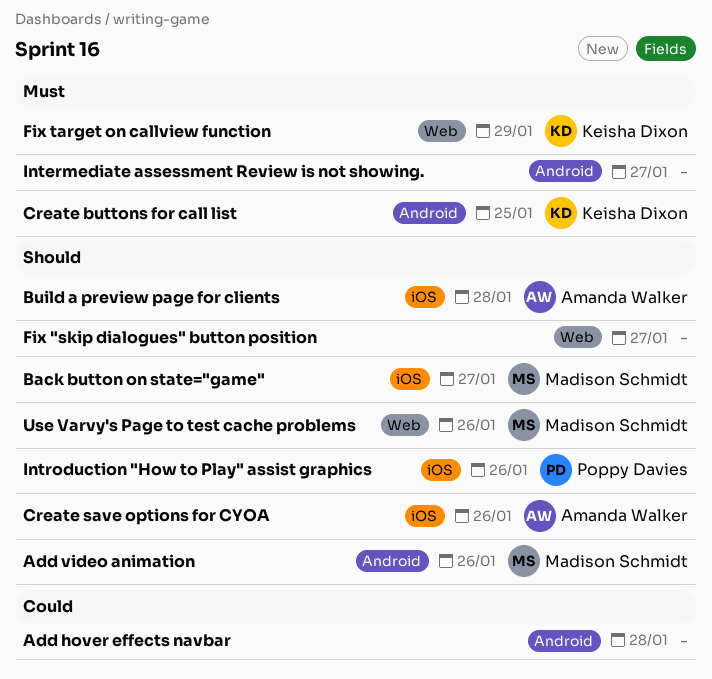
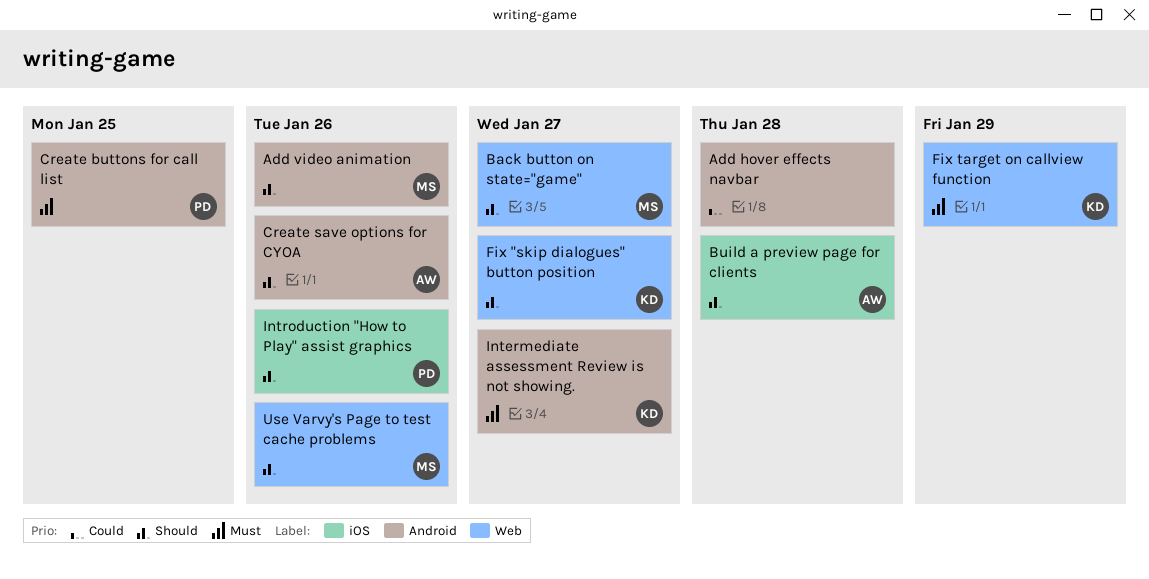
Back button on state="game", label: iOS -> Web
Create buttons for call list, owner: Keisha Dixon -> Poppy Davies
Create save options for CYOA, label: iOS -> Android
Fix "skip dialogues" button position, owner: none -> Keisha Dixon
Intermediate assessment Review is not showing., owner: none -> Keisha Dixon

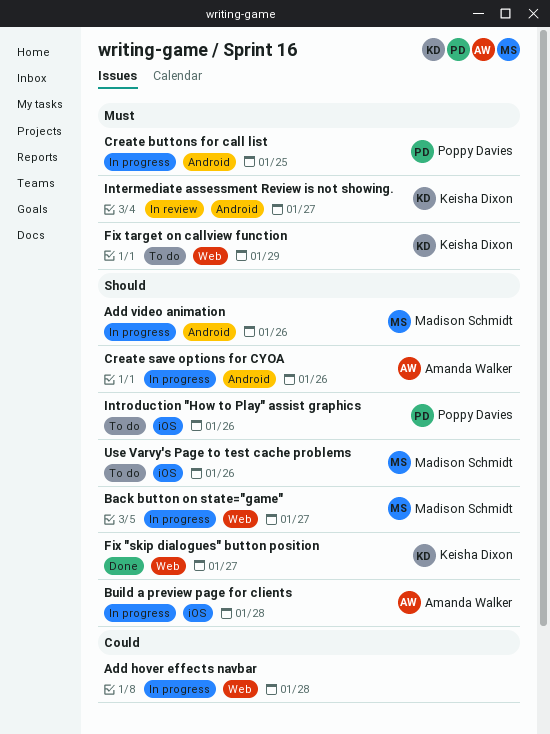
Add hover effects navbar, label: Android -> Web
Use Varvy's Page to test cache problems, label: Web -> iOS

